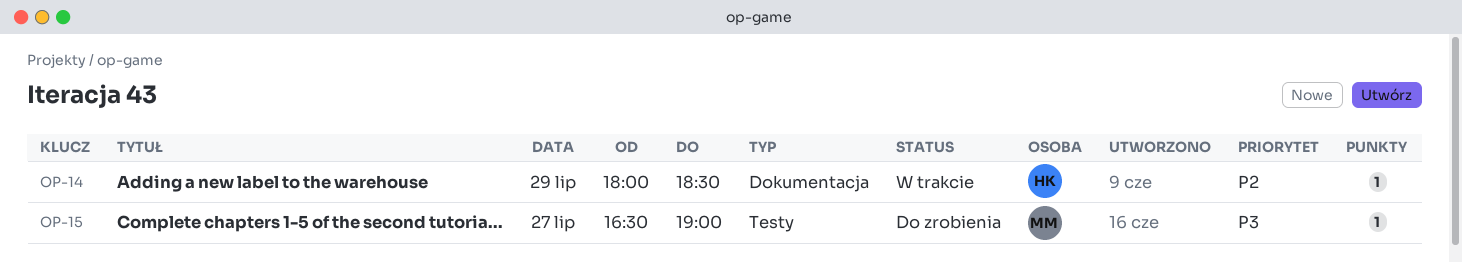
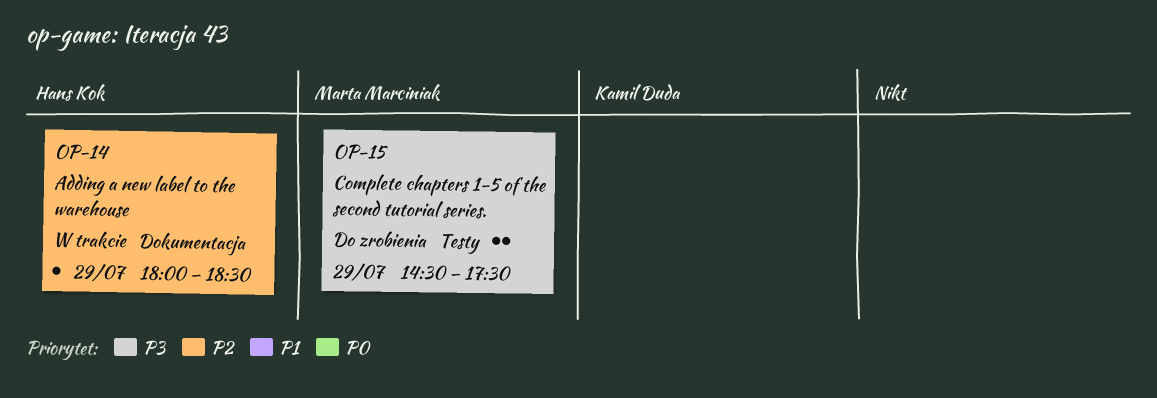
OP-15, estimate: 1 -> 2
OP-15, day: Jul 27 -> Jul 29
OP-15, begins: 16:30 -> 14:30
OP-15, ends: 19:00 -> 17:30

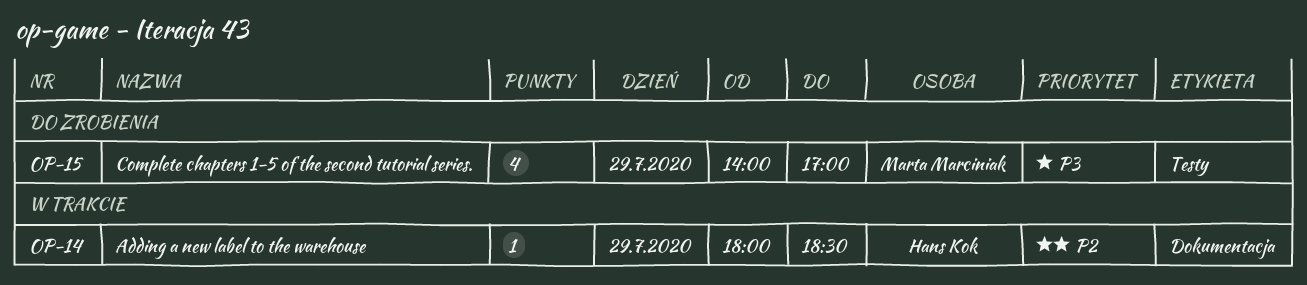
OP-15, estimate: 2 -> 4
OP-15, begins: 14:30 -> 14:00
OP-15, ends: 17:30 -> 17:00

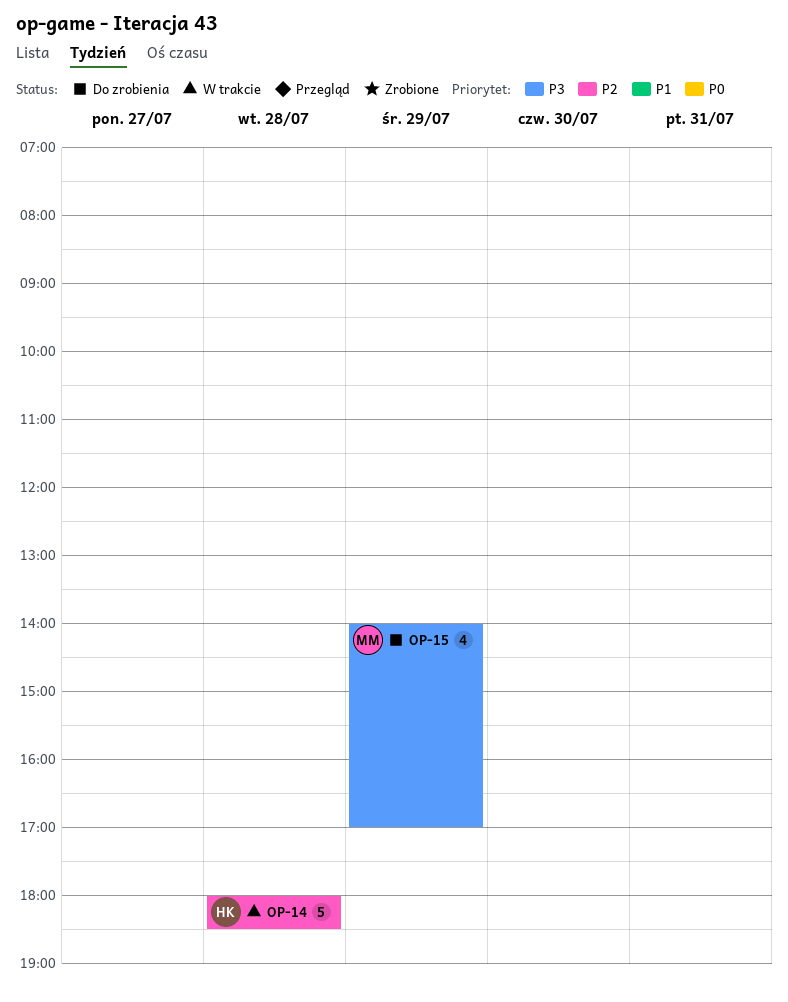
OP-14, estimate: 1 -> 5
OP-14, day: Jul 29 -> Jul 28

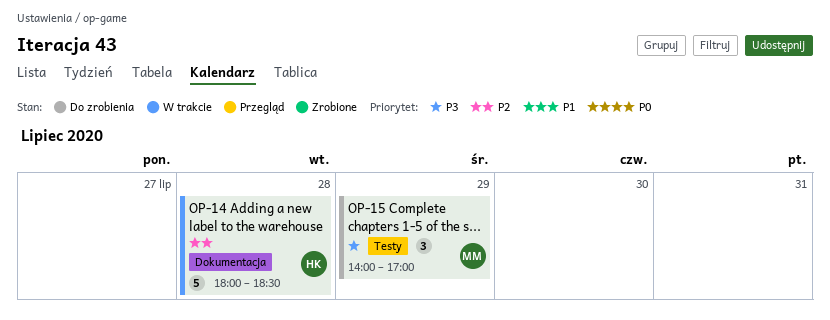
OP-15, estimate: 4 -> 3

